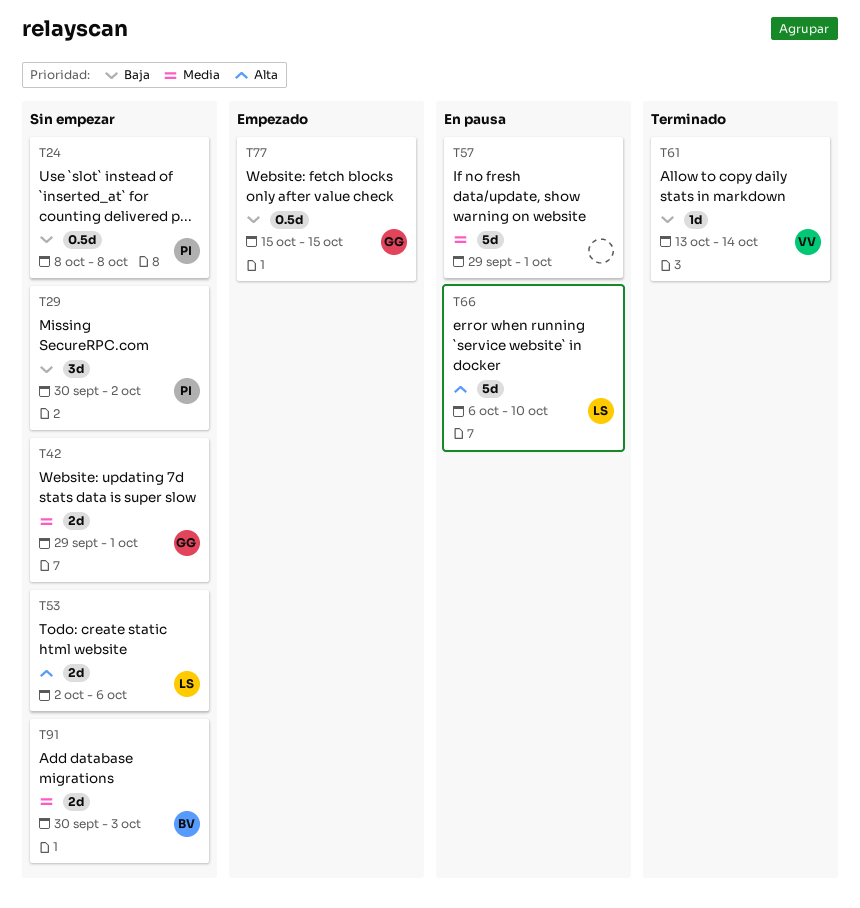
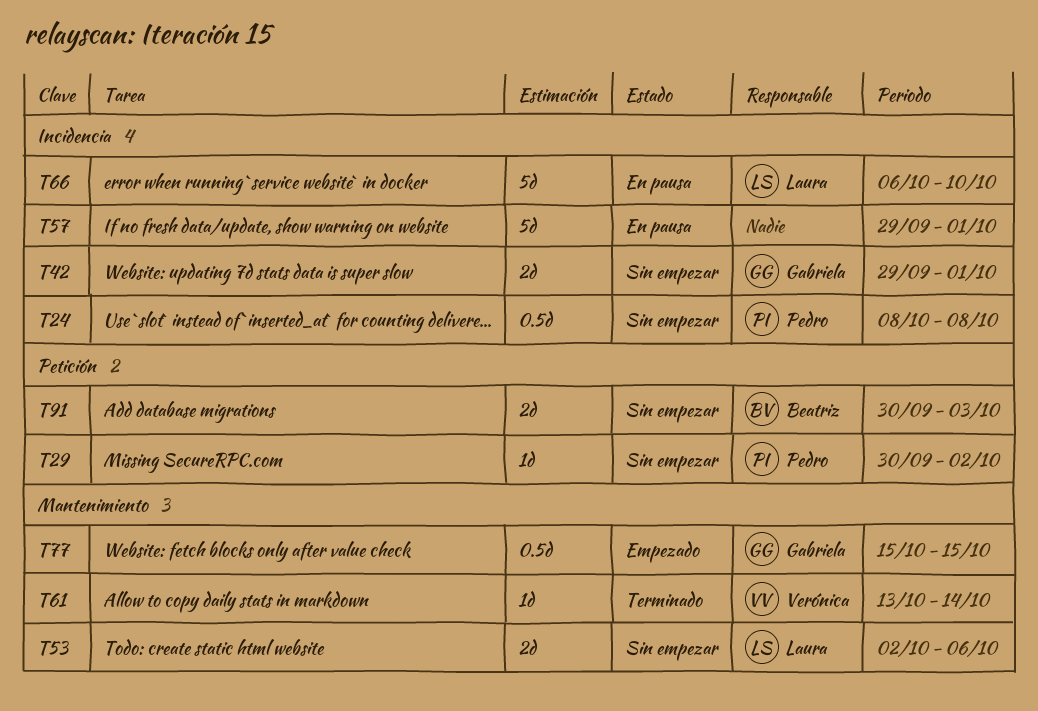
T29, estimate: 3d -> 1d

